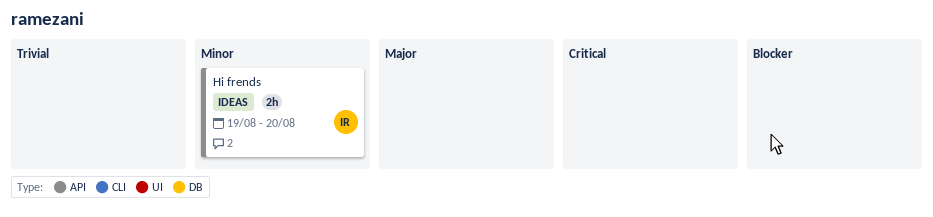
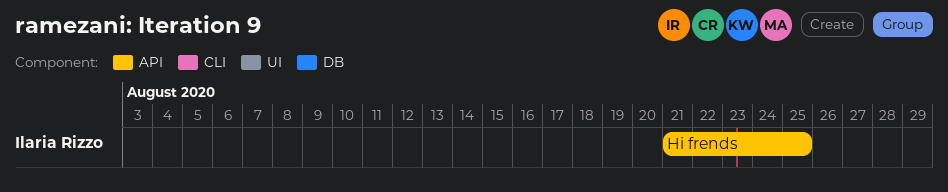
Hi frends, start: Aug 19 -> Aug 21
Hi frends, due: Aug 20 -> Aug 25

